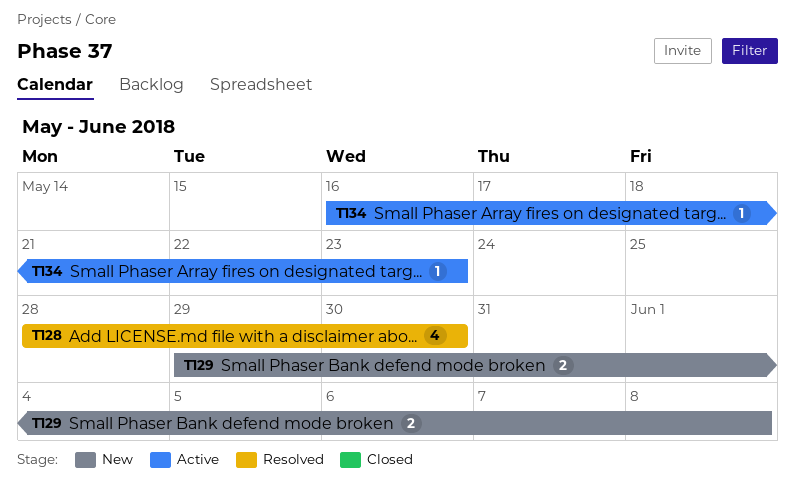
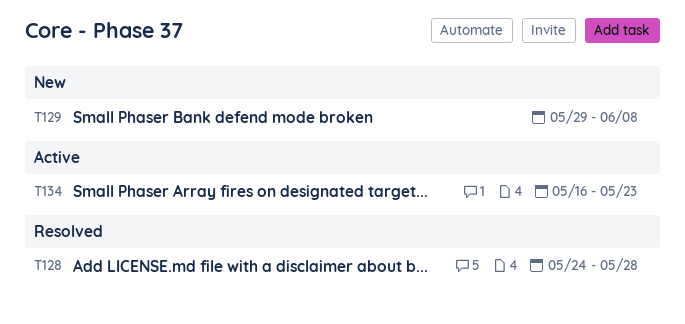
T128, start: May 28 -> May 24
T128, due: May 30 -> May 28

